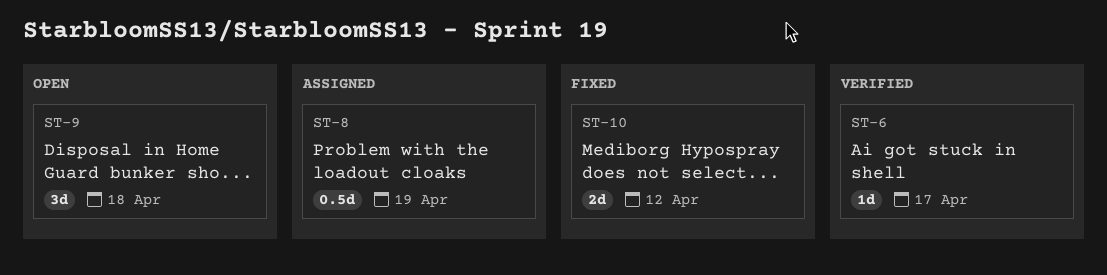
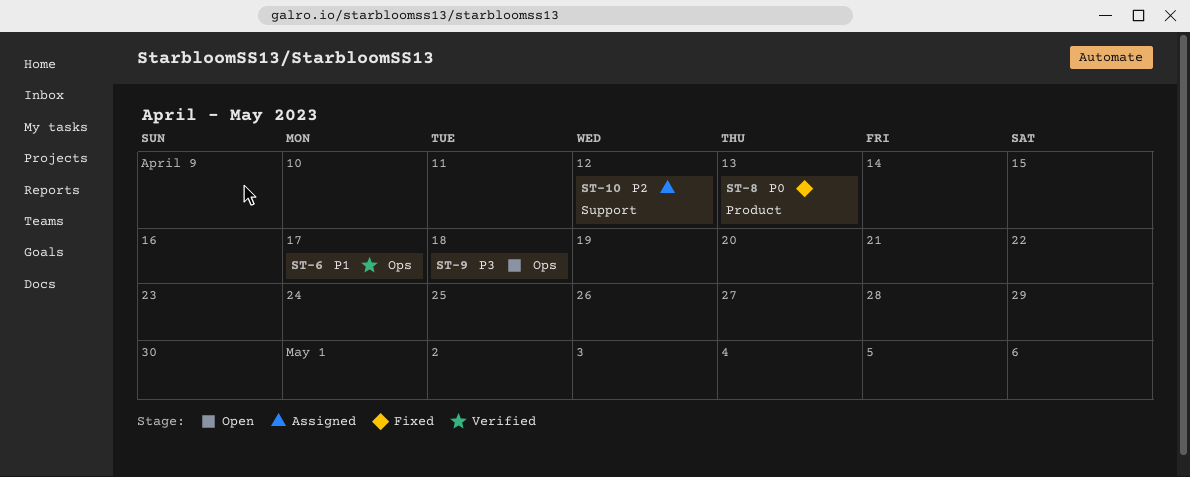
ST-8, status: Assigned -> Fixed
ST-8, due: Apr 19 -> Apr 13
ST-10, status: Fixed -> Assigned

